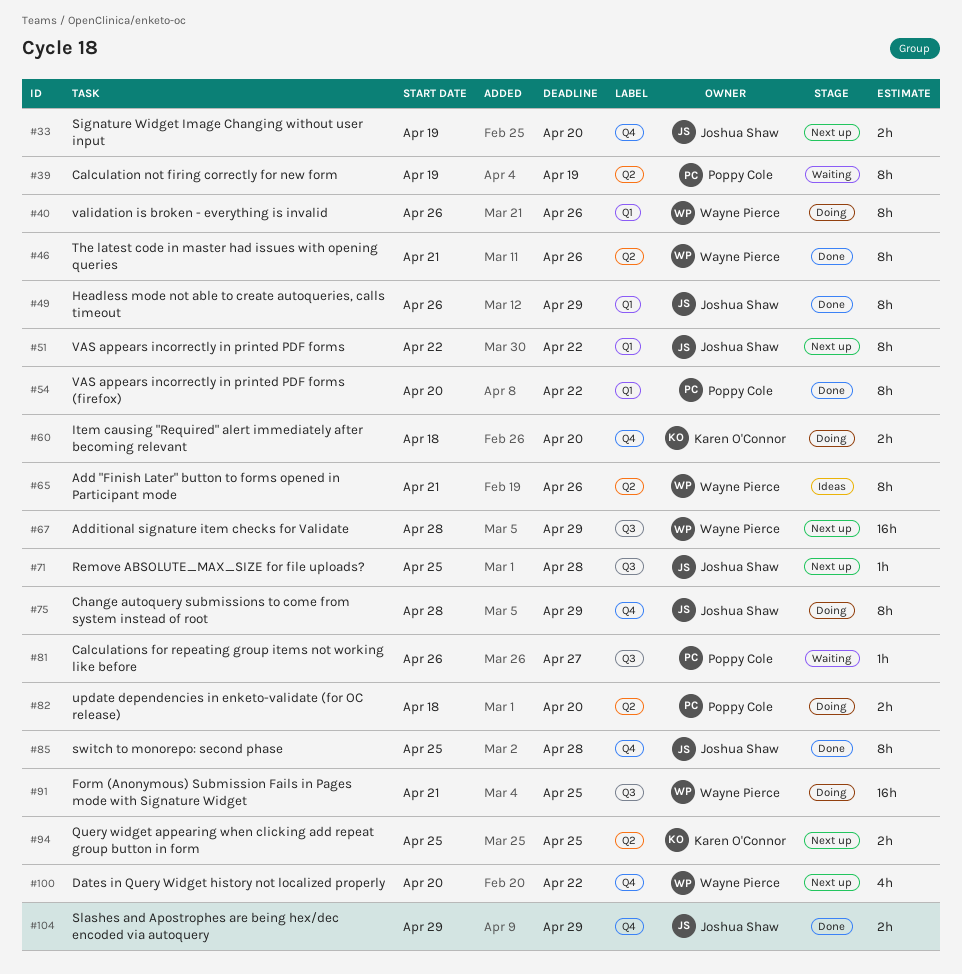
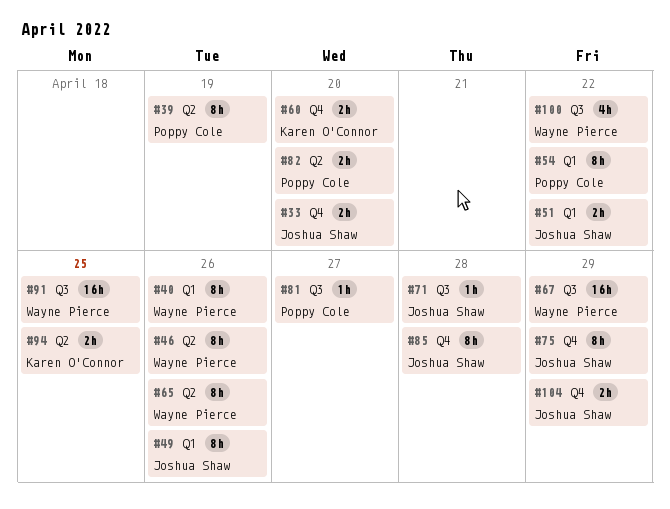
#49, due: Apr 29 -> Apr 26
#51, estimate: 8h -> 2h
#100, label: Q4 -> Q3

